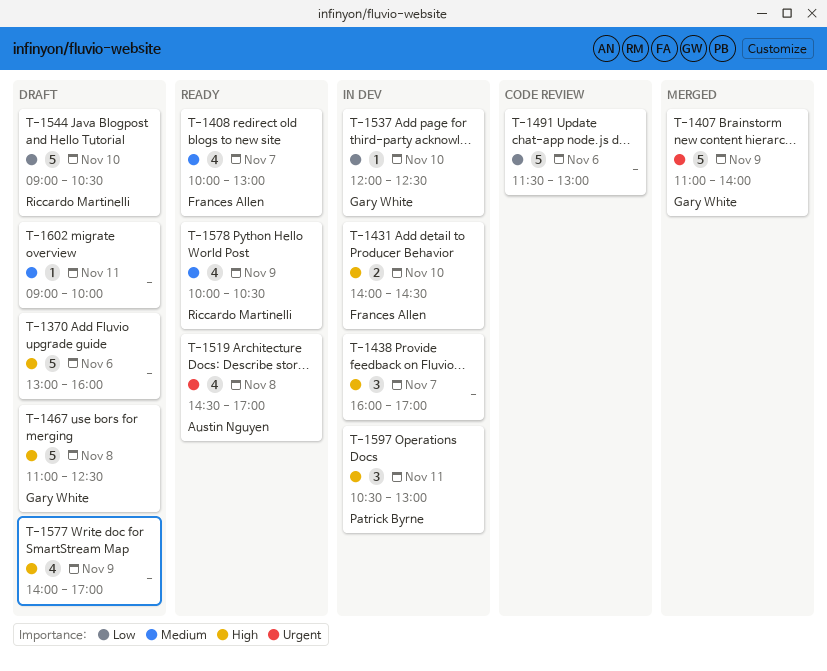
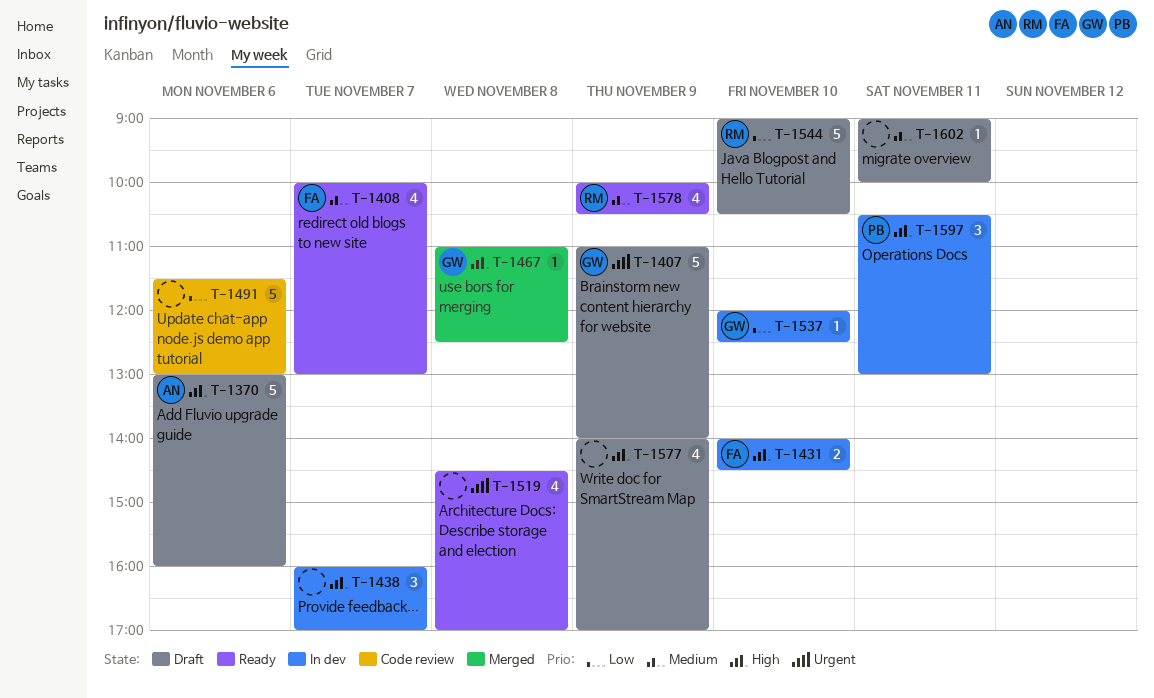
T-1370, owner: none -> Austin Nguyen
T-1407, status: Merged -> Draft
T-1467, status: Draft -> Merged
T-1467, estimate: 5 -> 1
T-1519, owner: Austin Nguyen -> none

